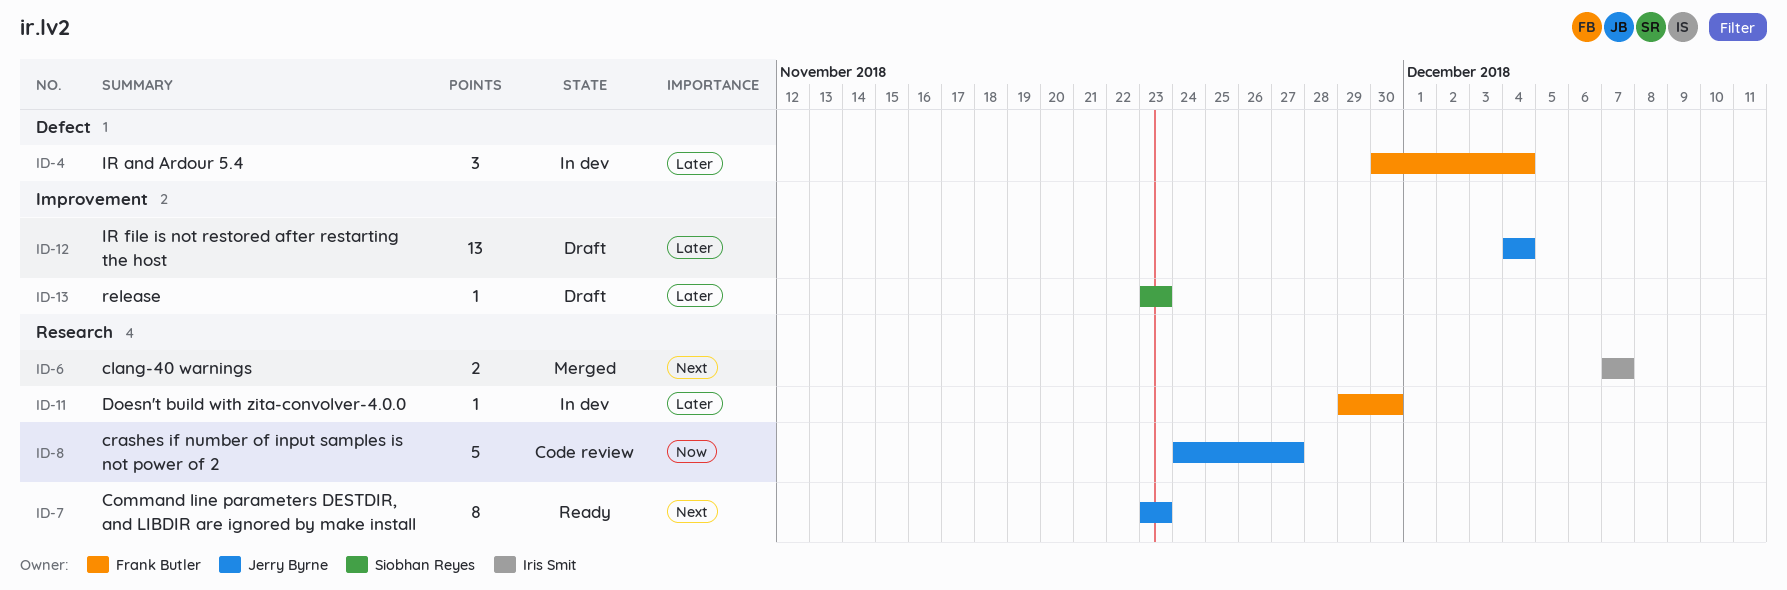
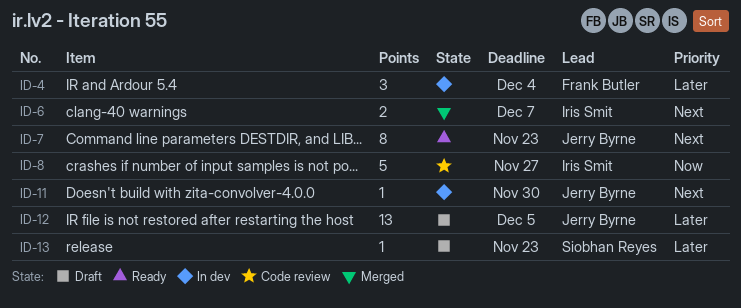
ID-8, owner: Jerry Byrne -> Iris Smit
ID-11, owner: Frank Butler -> Jerry Byrne
ID-11, priority: Later -> Next
ID-12, due: Dec 4 -> Dec 5

